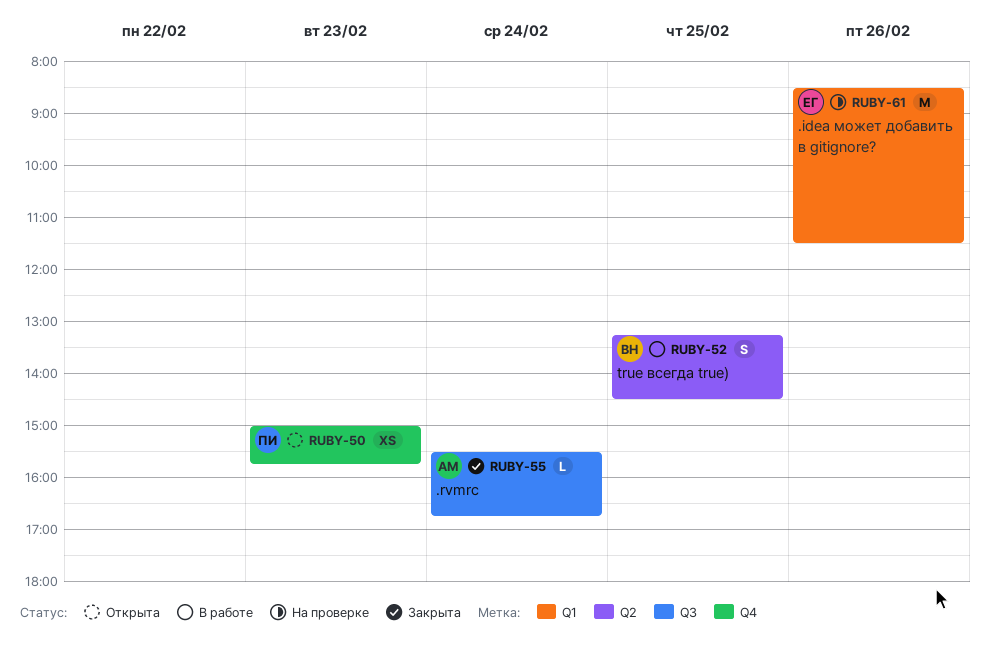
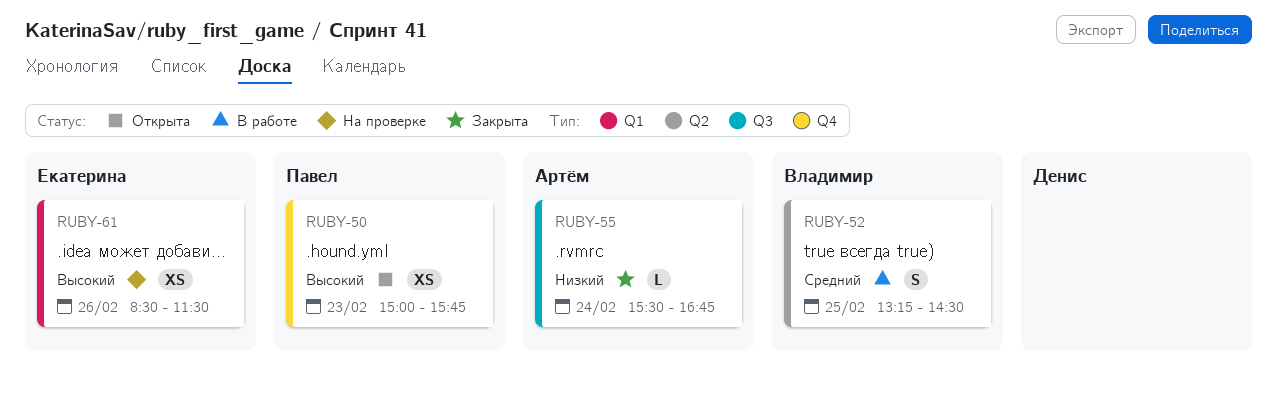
RUBY-61, estimate: M -> XS

